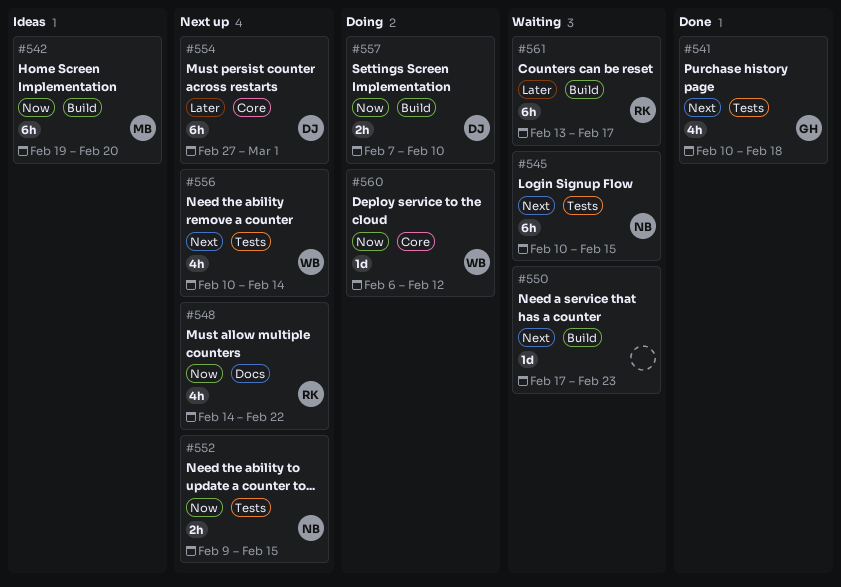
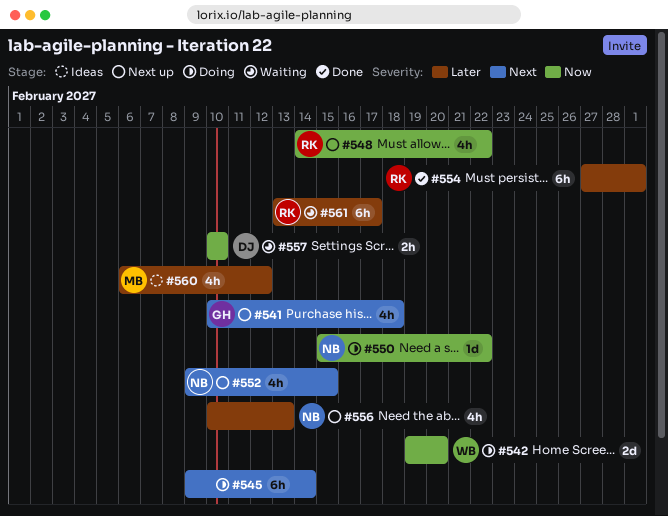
#541, status: Done -> Next up
#542, status: Ideas -> Doing
#542, owner: MB -> WB
#542, estimate: 6h -> 2d
#545, status: Waiting -> Doing
#545, owner: NB -> none
#545, start: Feb 10 -> Feb 9
#545, due: Feb 15 -> Feb 14
#550, status: Waiting -> Doing
#550, owner: none -> NB
#550, priority: Next -> Now
#550, start: Feb 17 -> Feb 15
#550, due: Feb 23 -> Feb 22
#552, priority: Now -> Next
#552, estimate: 2h -> 4h
#554, status: Next up -> Done
#554, owner: DJ -> RK
#556, owner: WB -> NB
#556, priority: Next -> Later
#556, due: Feb 14 -> Feb 13
#557, status: Doing -> Waiting
#557, start: Feb 7 -> Feb 10
#560, status: Doing -> Ideas
#560, owner: WB -> MB
#560, priority: Now -> Later
#560, estimate: 1d -> 4h

